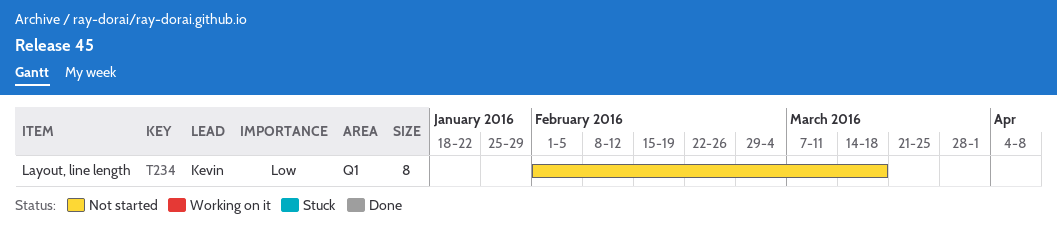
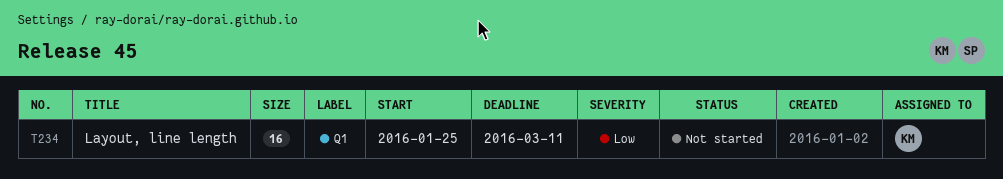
T234, estimate: 8 -> 16
T234, start: Feb 1 -> Jan 25
T234, due: Mar 18 -> Mar 11

